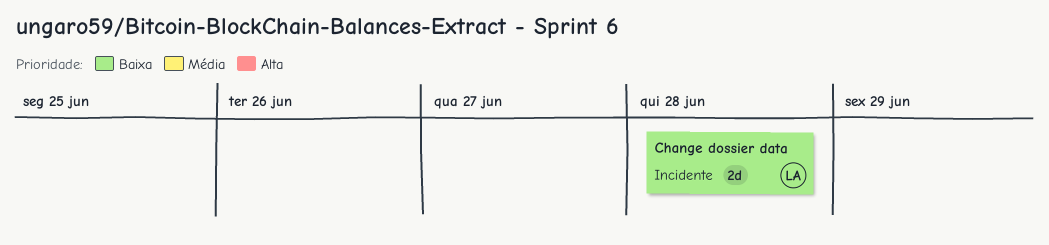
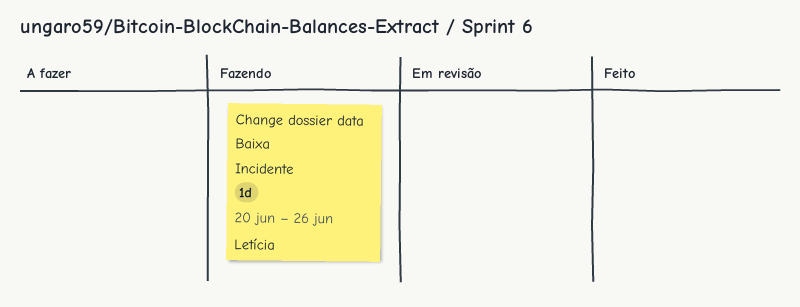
Change dossier data, estimate: 2d -> 1d
Change dossier data, due: Jun 28 -> Jun 26

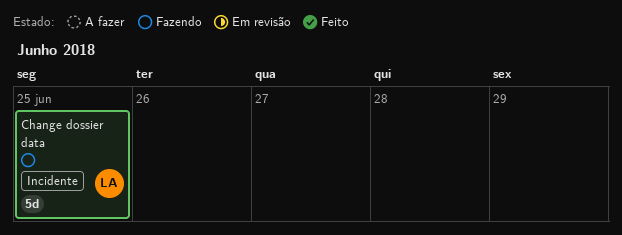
Change dossier data, estimate: 1d -> 5d
Change dossier data, due: Jun 26 -> Jun 25

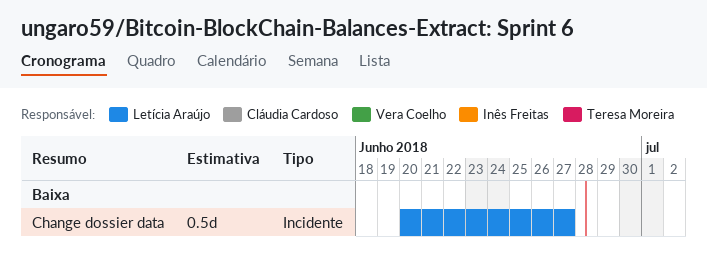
Change dossier data, estimate: 5d -> 0.5d
Change dossier data, due: Jun 25 -> Jun 27

